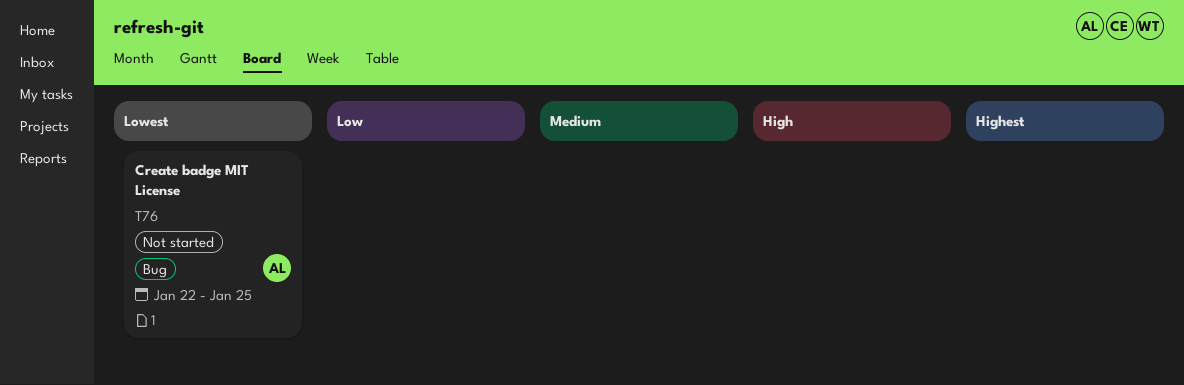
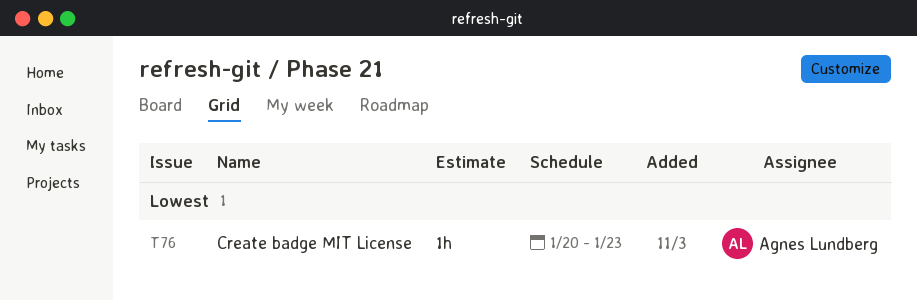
T76, start: Jan 22 -> Jan 20
T76, due: Jan 25 -> Jan 23

